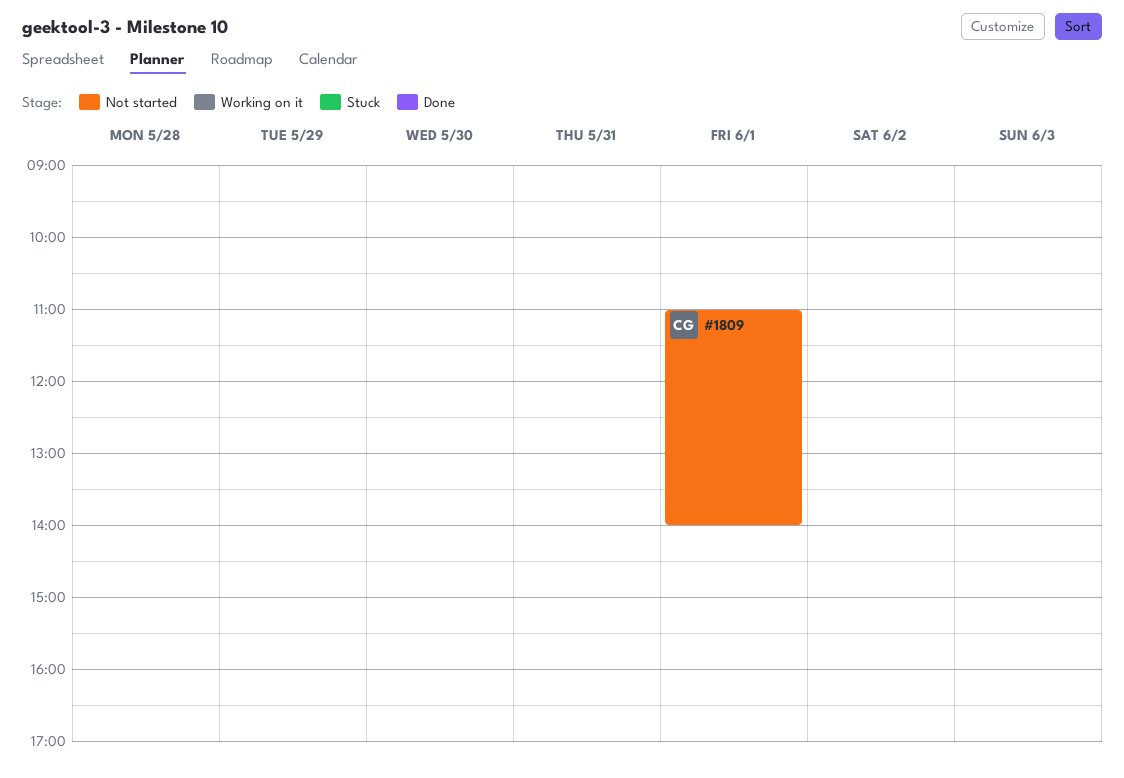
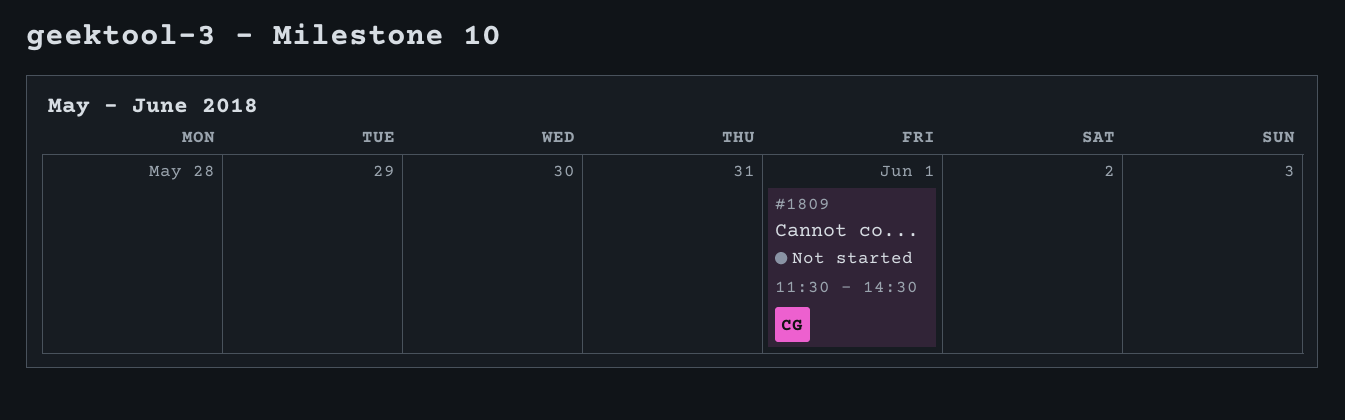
#1809, begins: 11:00 -> 11:30
#1809, ends: 14:00 -> 14:30

